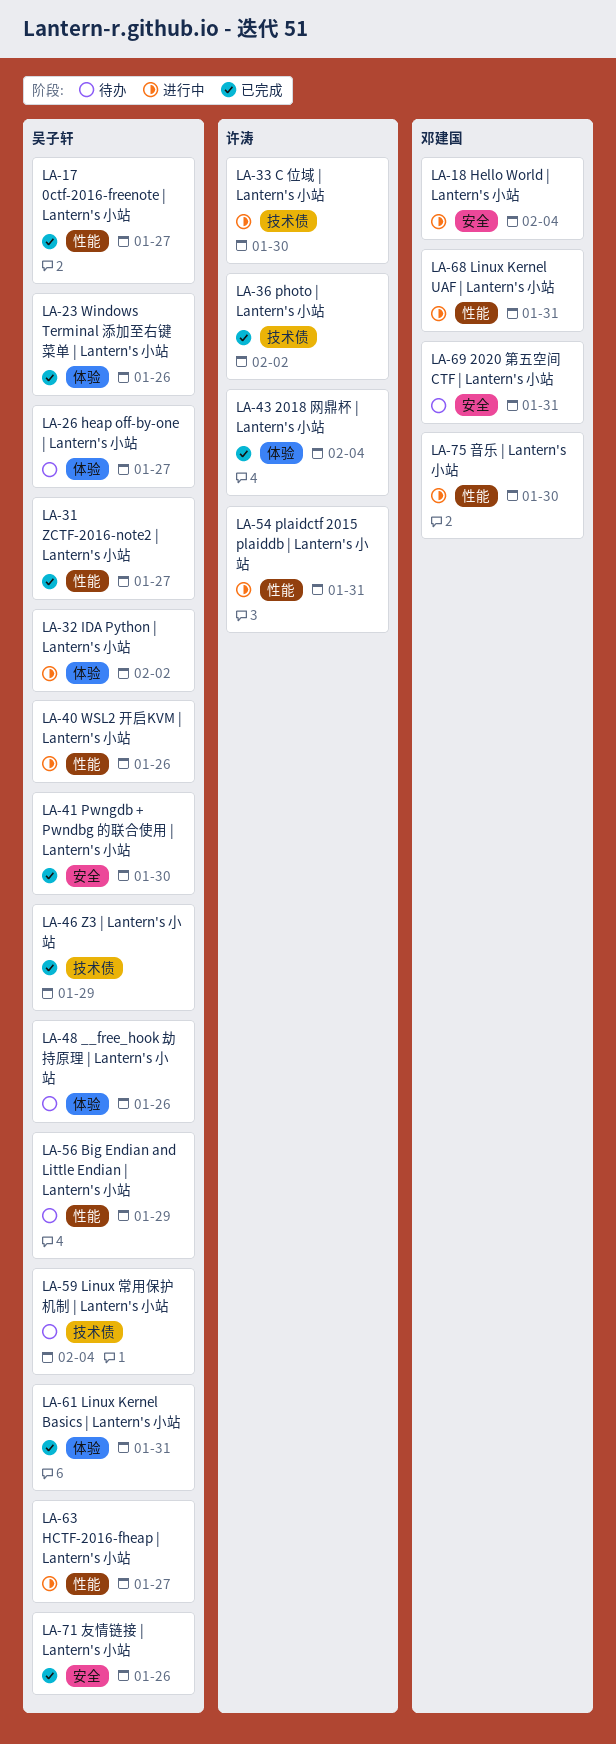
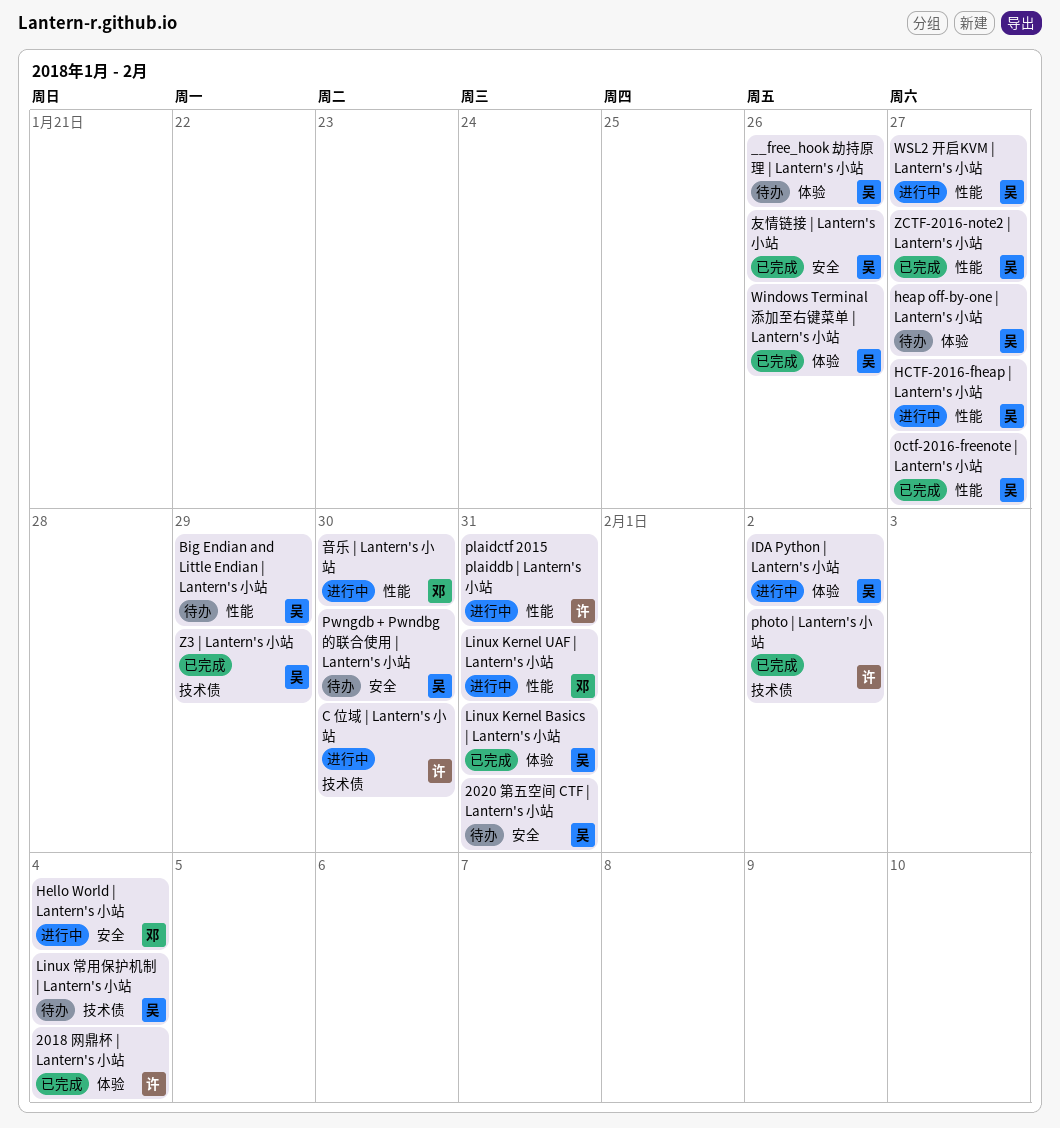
2020 第五空间 CTF | Lantern's 小站, owner: 邓建国 -> 吴子轩
Pwngdb + Pwndbg 的联合使用 | Lantern's 小站, status: 已完成 -> 待办
WSL2 开启KVM | Lantern's 小站, due: Jan 26 -> Jan 27

